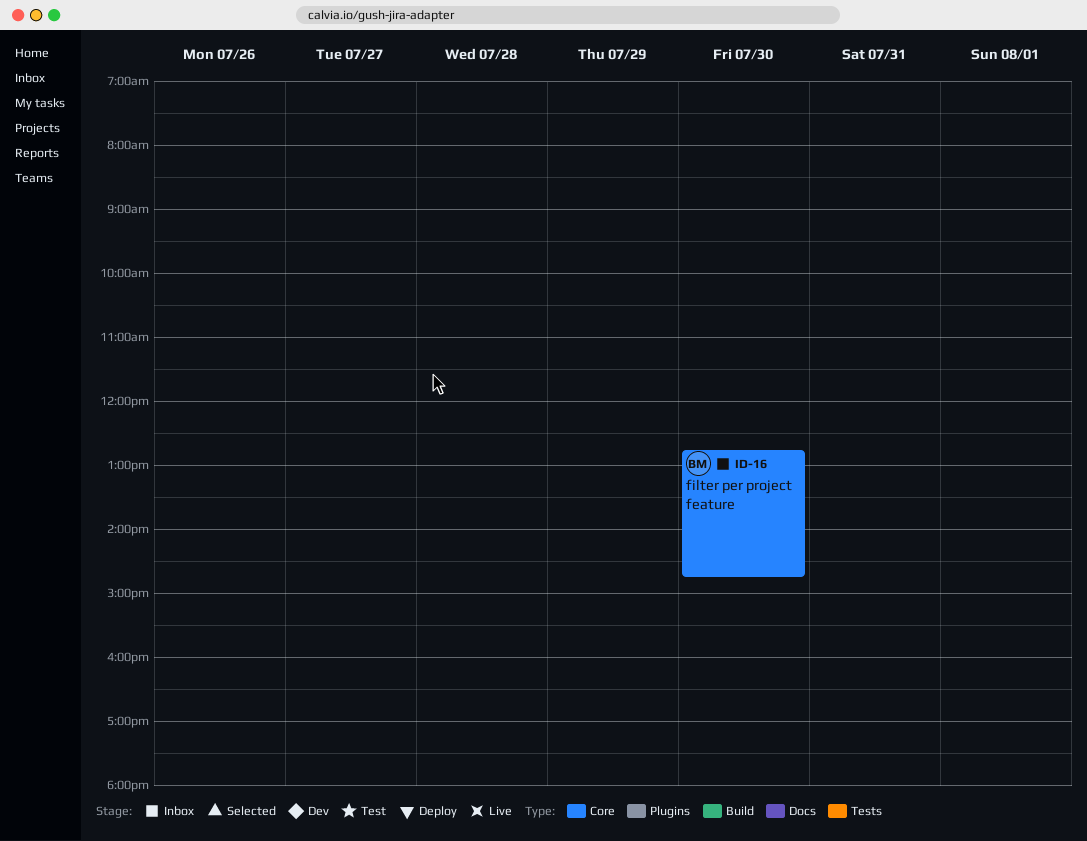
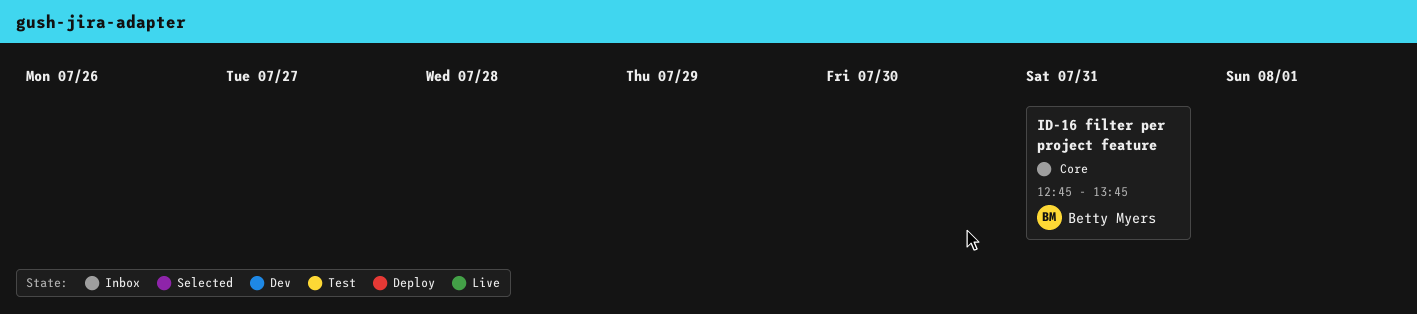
ID-16, day: Jul 30 -> Jul 31
ID-16, ends: 14:45 -> 13:45

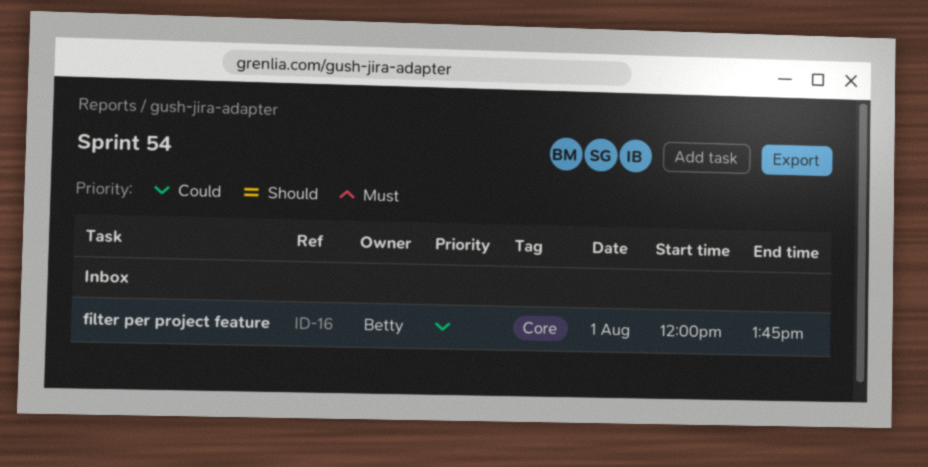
ID-16, day: Jul 31 -> Aug 1
ID-16, begins: 12:45 -> 12:00

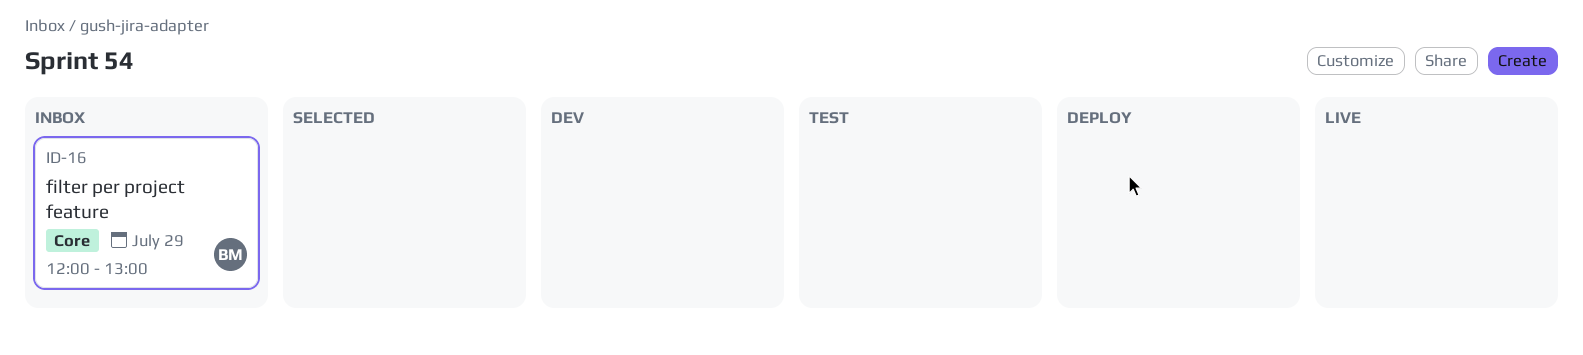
ID-16, day: Aug 1 -> Jul 29
ID-16, ends: 13:45 -> 13:00

